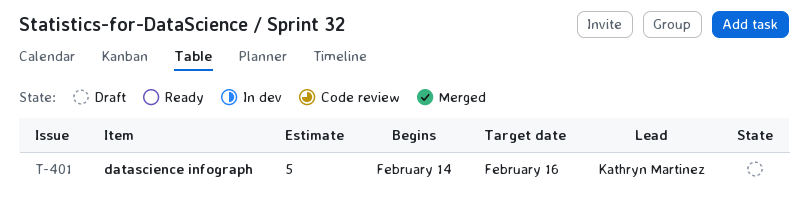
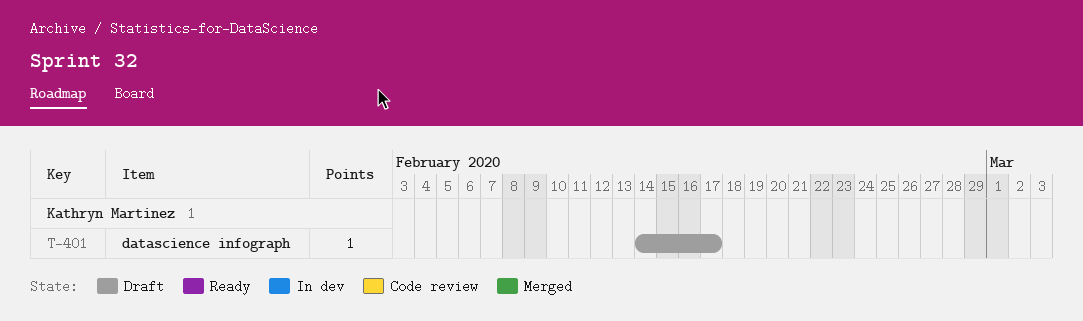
T-401, estimate: 5 -> 1
T-401, due: Feb 16 -> Feb 17

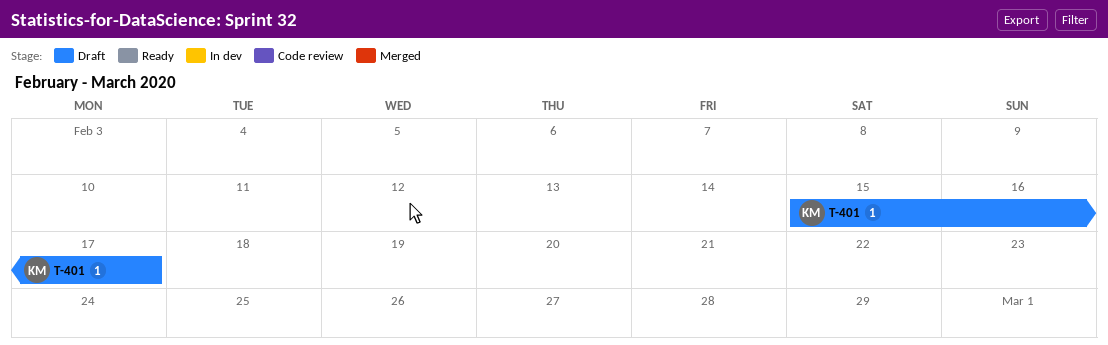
T-401, start: Feb 14 -> Feb 15

